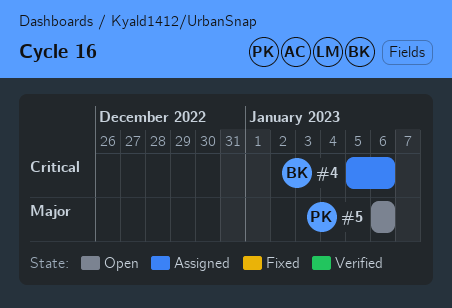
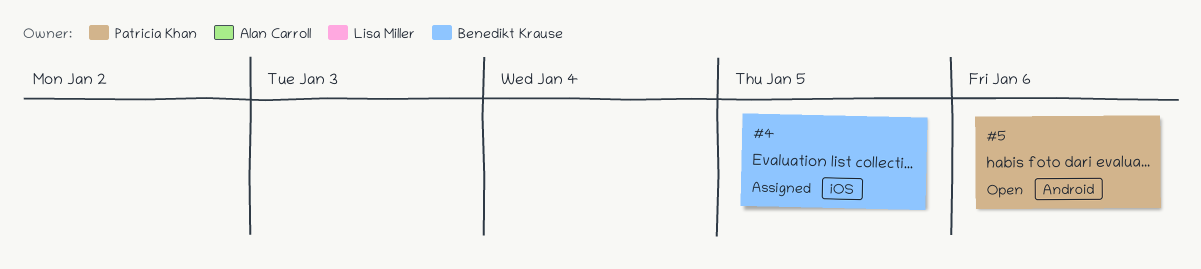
#4, due: Jan 6 -> Jan 5

